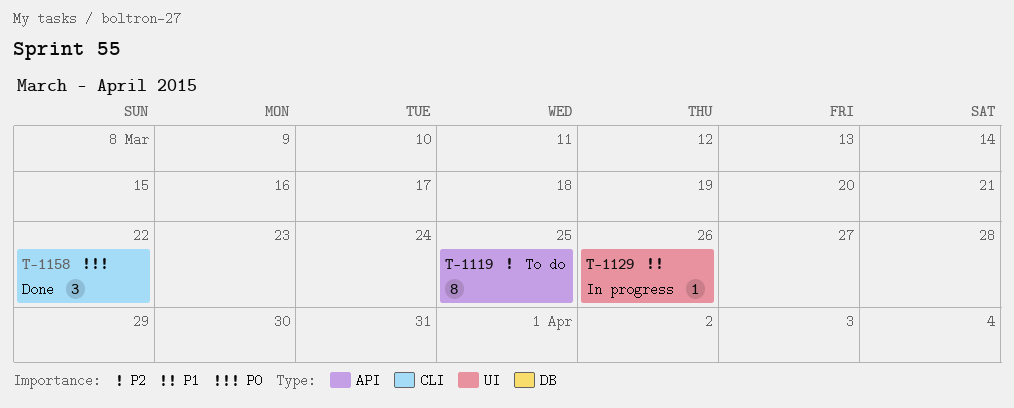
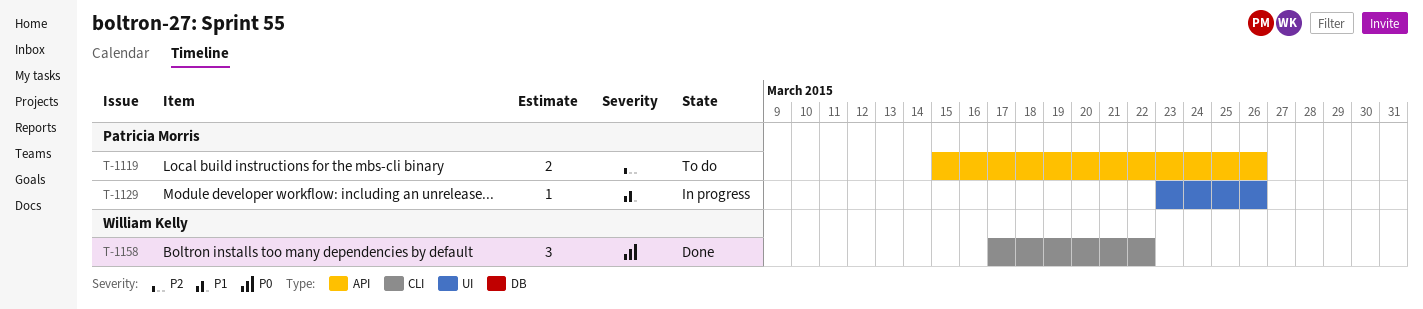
T-1119, estimate: 8 -> 2
T-1119, due: Mar 25 -> Mar 26

